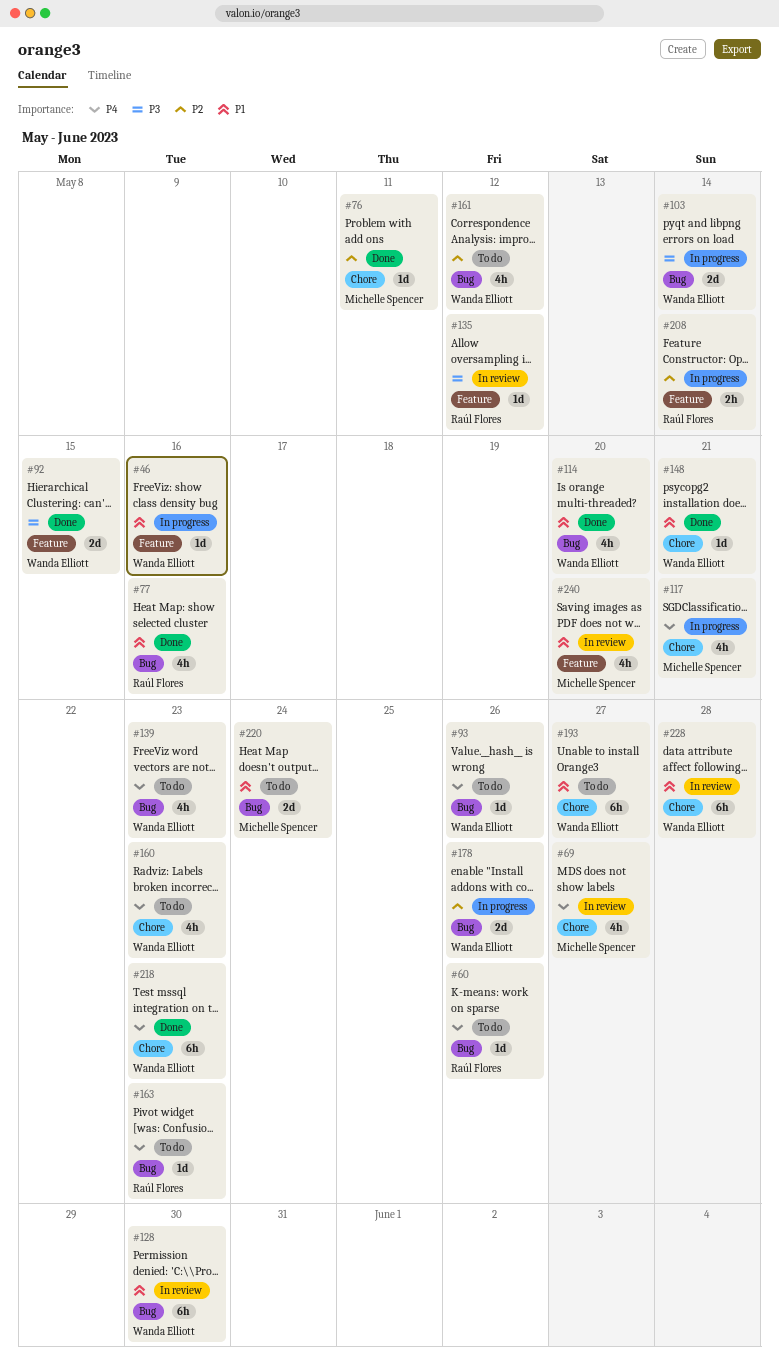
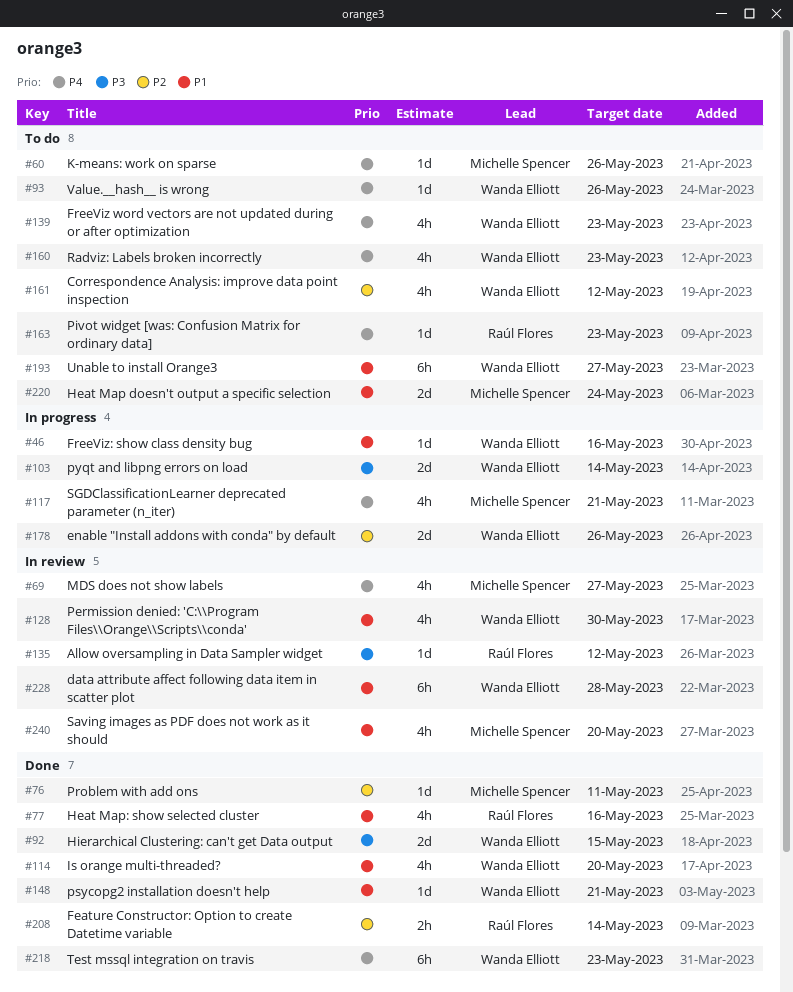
#60, owner: Raúl Flores -> Michelle Spencer
#128, estimate: 6h -> 4h
#208, status: In progress -> Done

